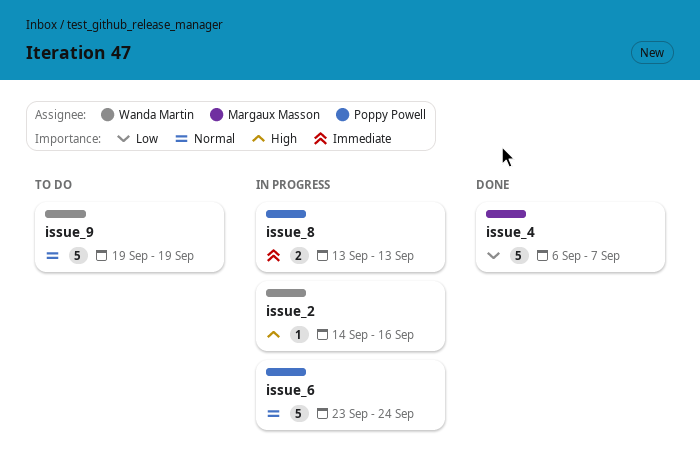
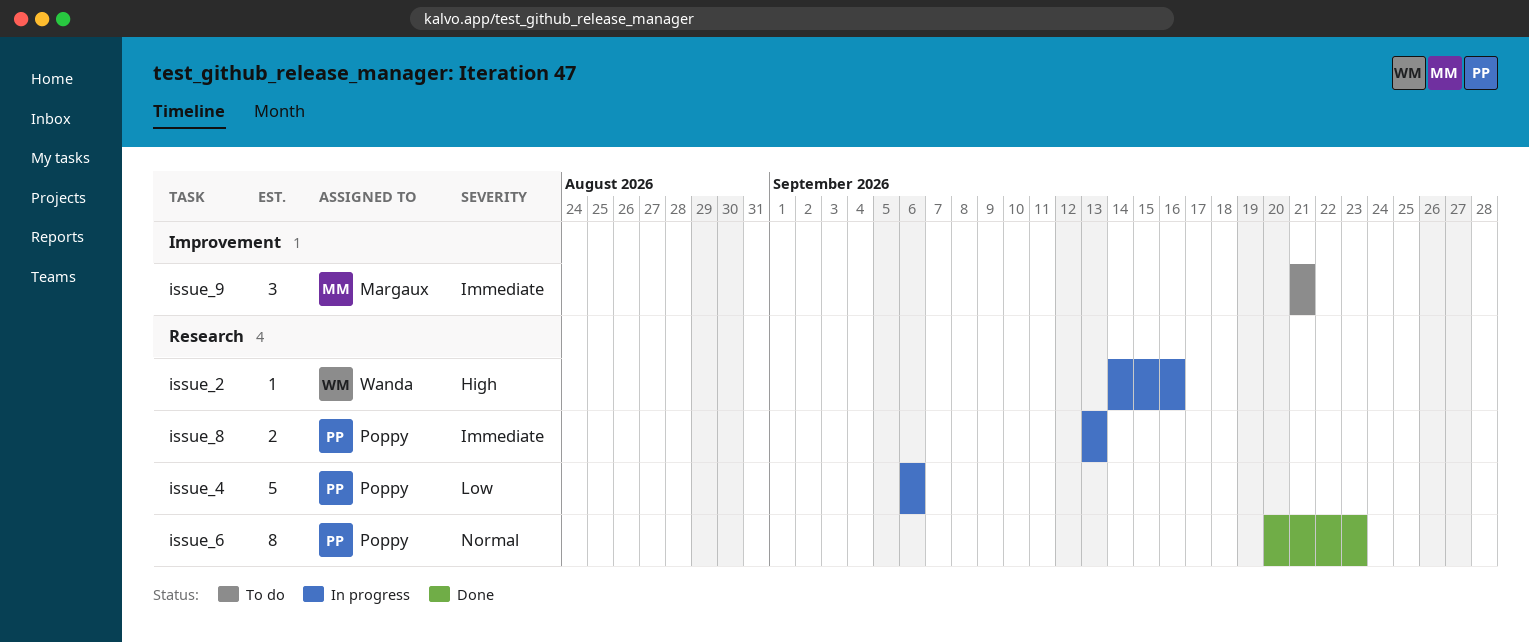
issue_4, status: Done -> In progress
issue_4, owner: Margaux Masson -> Poppy Powell
issue_4, due: Sep 7 -> Sep 6
issue_6, status: In progress -> Done
issue_6, estimate: 5 -> 8
issue_6, start: Sep 23 -> Sep 20
issue_6, due: Sep 24 -> Sep 23
issue_9, owner: Wanda Martin -> Margaux Masson
issue_9, priority: Normal -> Immediate
issue_9, estimate: 5 -> 3
issue_9, start: Sep 19 -> Sep 21
issue_9, due: Sep 19 -> Sep 21

